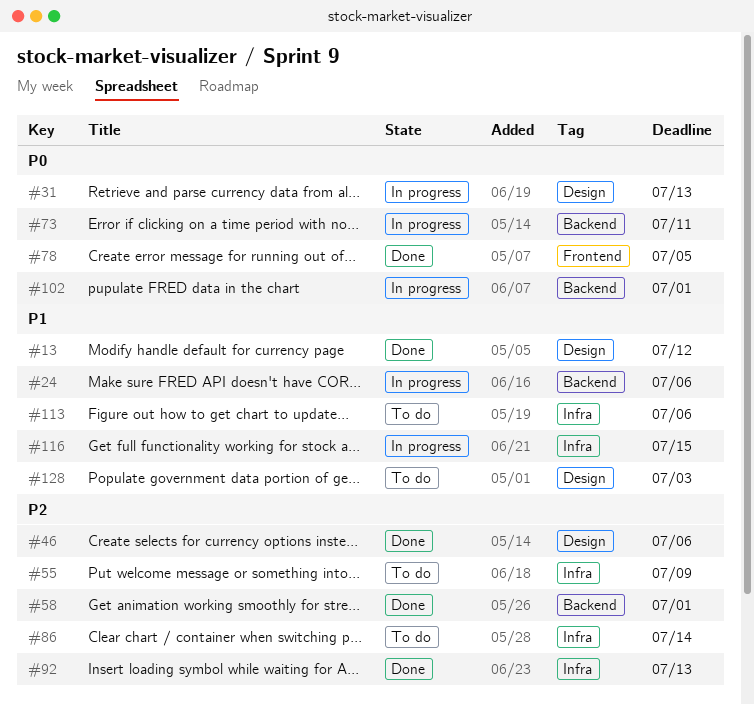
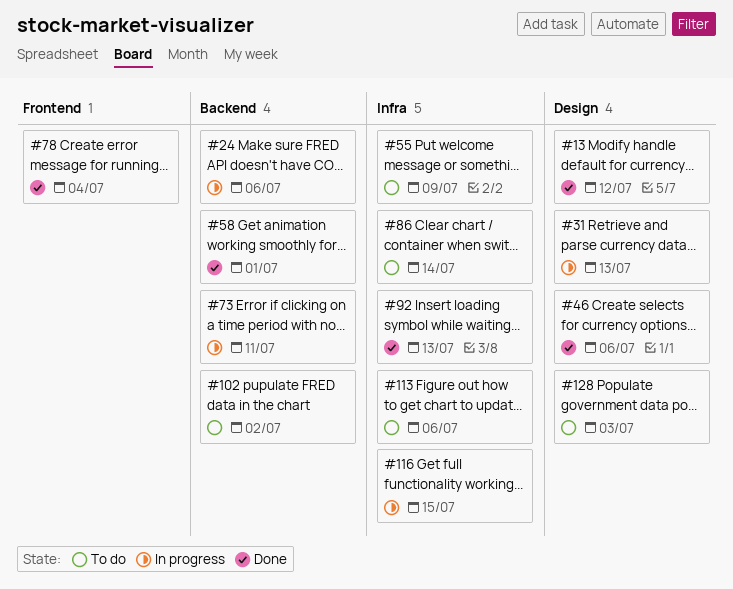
#78, due: Jul 5 -> Jul 4
#102, status: In progress -> To do
#102, due: Jul 1 -> Jul 2

